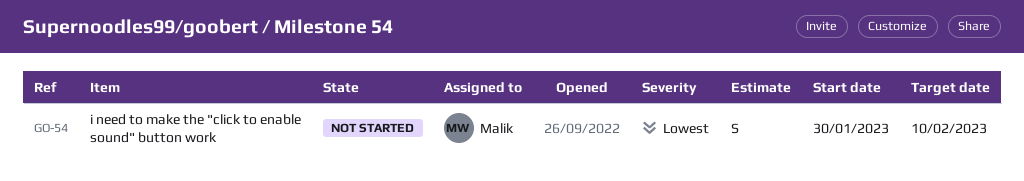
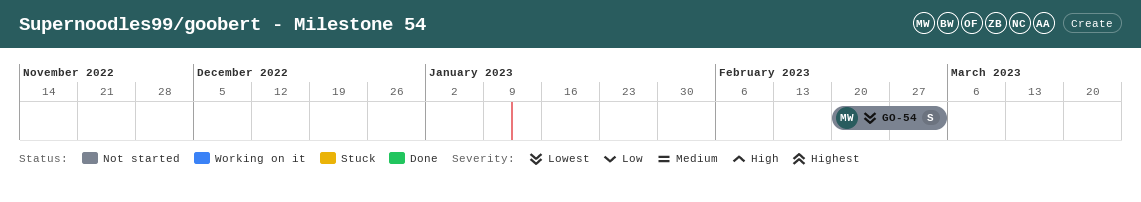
GO-54, start: Jan 30 -> Feb 20
GO-54, due: Feb 10 -> Mar 3

